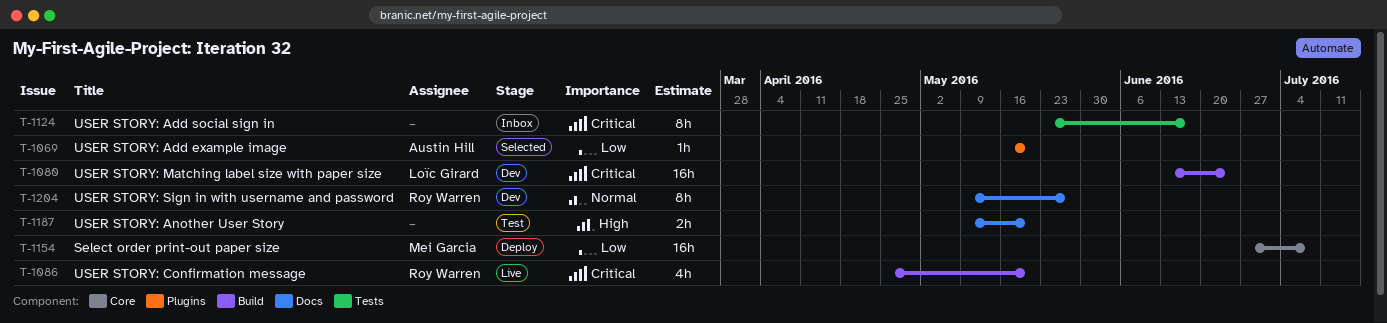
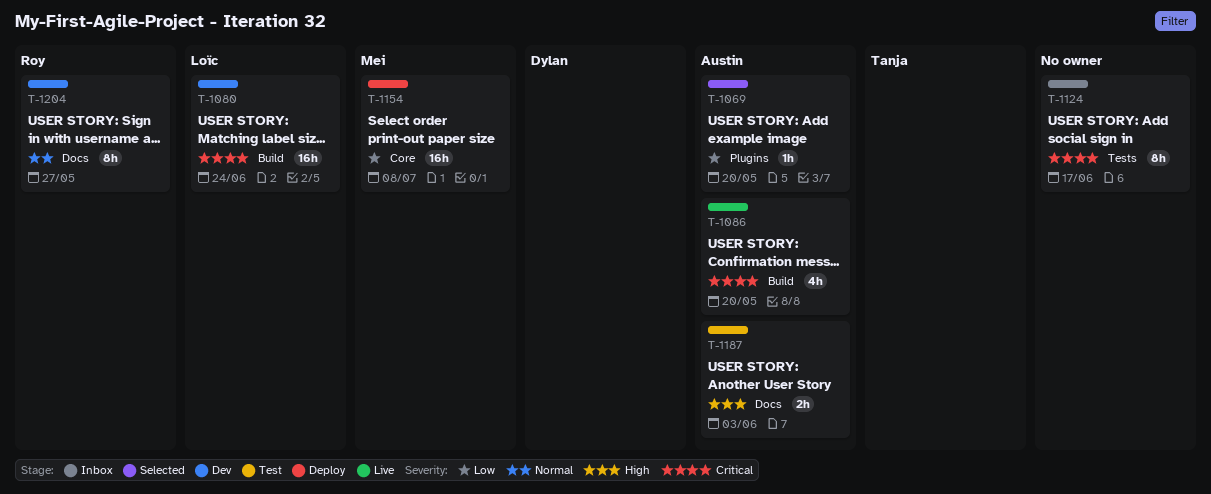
T-1086, owner: Roy Warren -> Austin Hill
T-1187, owner: none -> Austin Hill
T-1187, due: May 20 -> Jun 3

